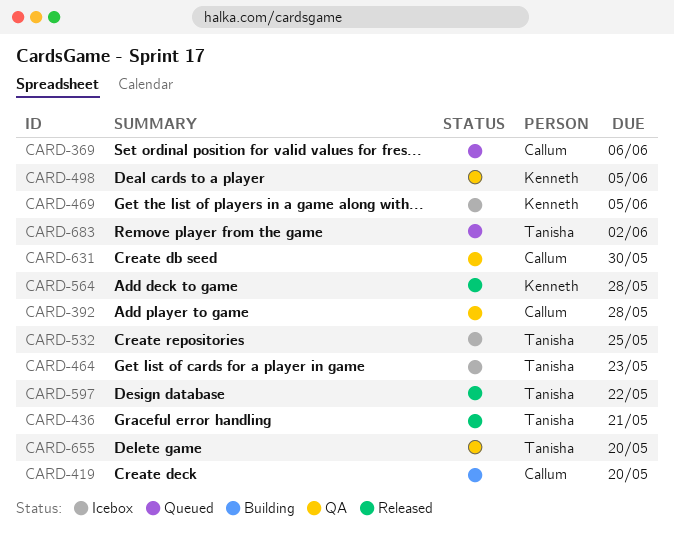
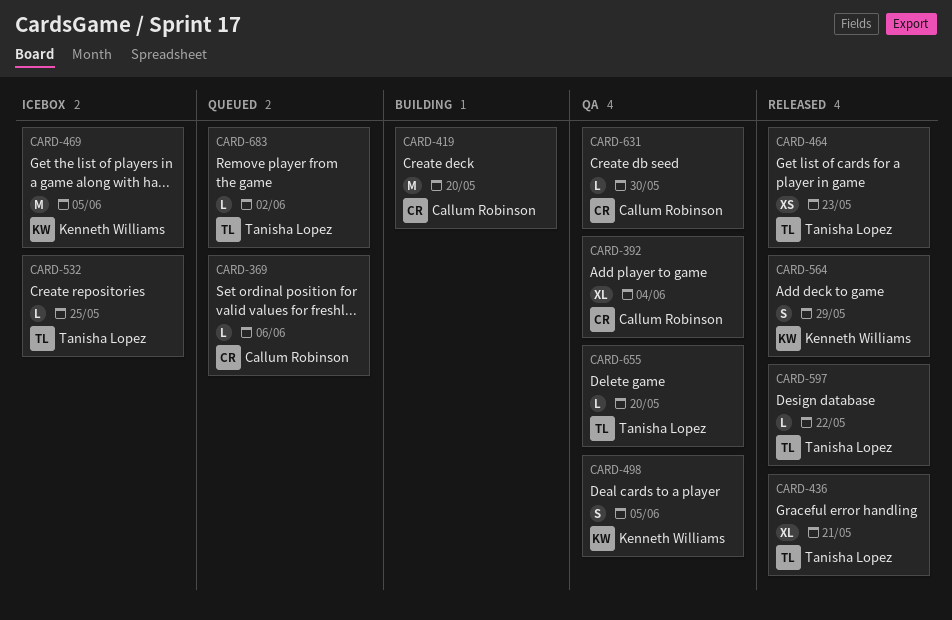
CARD-392, due: May 28 -> Jun 4
CARD-464, status: Icebox -> Released
CARD-564, due: May 28 -> May 29

